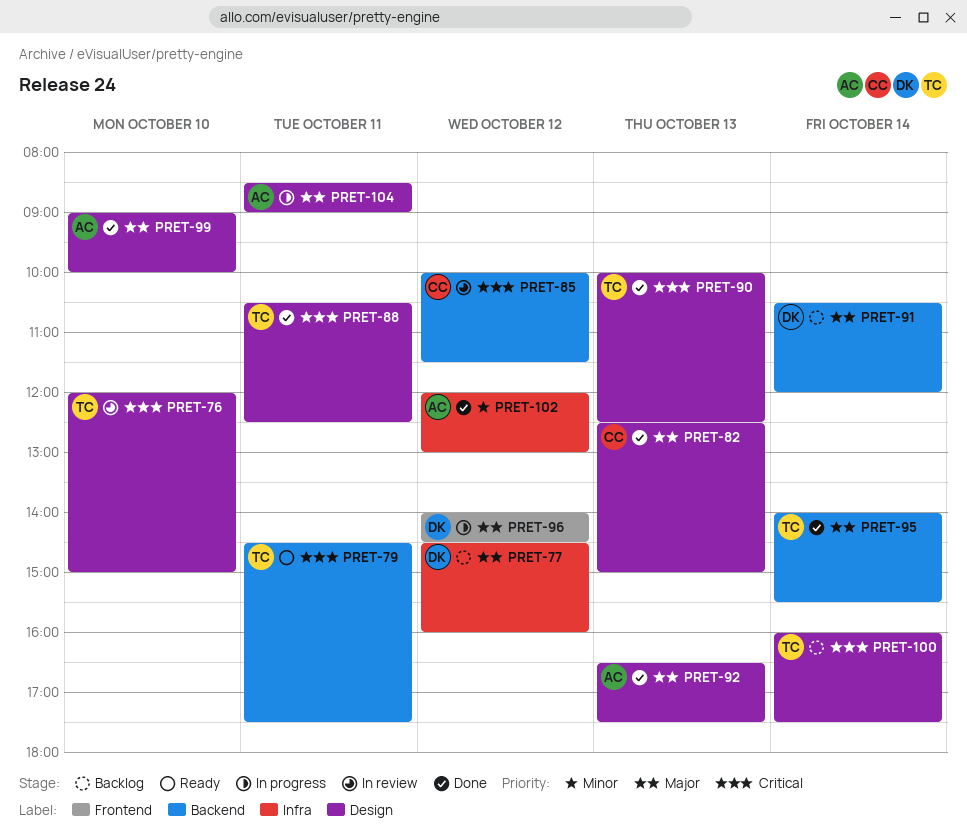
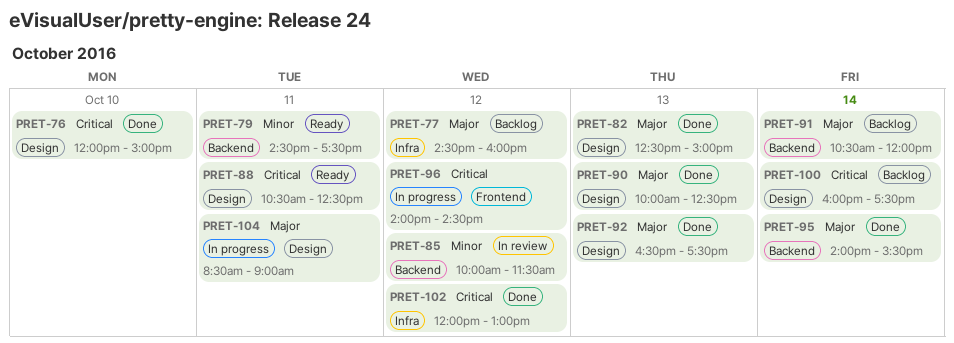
PRET-76, status: In review -> Done
PRET-79, priority: Critical -> Minor
PRET-85, priority: Critical -> Minor
PRET-88, status: Done -> Ready
PRET-90, priority: Critical -> Major
PRET-96, priority: Major -> Critical
PRET-99: present -> none
PRET-102, priority: Minor -> Critical

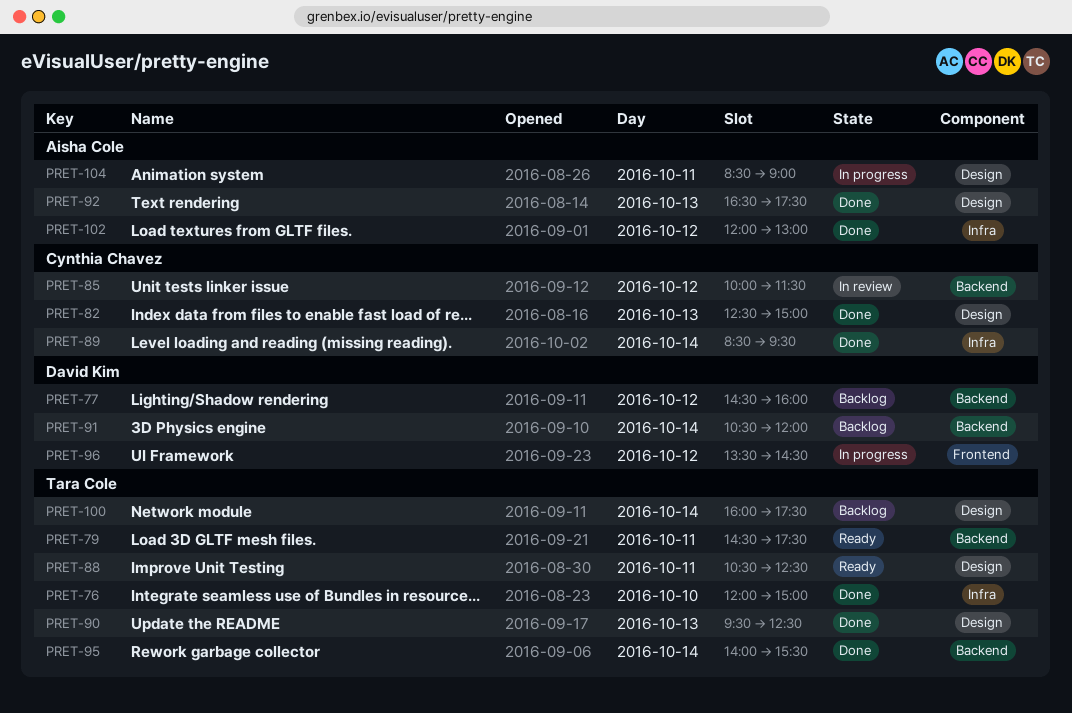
PRET-76, label: Design -> Infra
PRET-77, label: Infra -> Backend
PRET-89: none -> present
PRET-90, begins: 10:00 -> 09:30
PRET-96, begins: 14:00 -> 13:30

